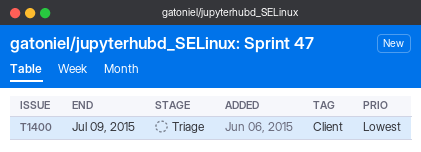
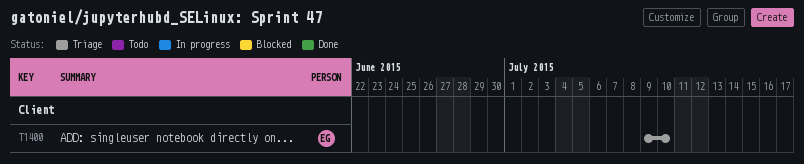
T1400, due: Jul 9 -> Jul 10

